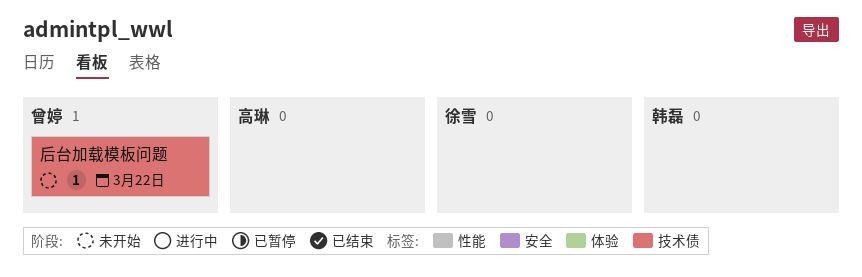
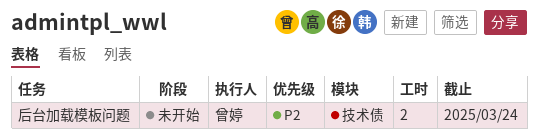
后台加载模板问题, estimate: 1 -> 2
后台加载模板问题, due: Mar 22 -> Mar 24

